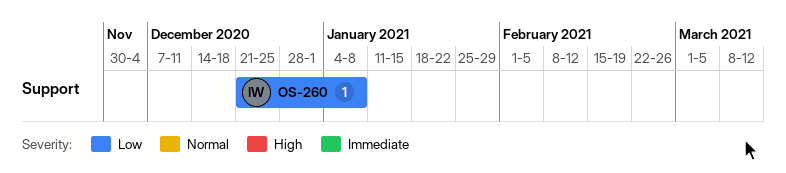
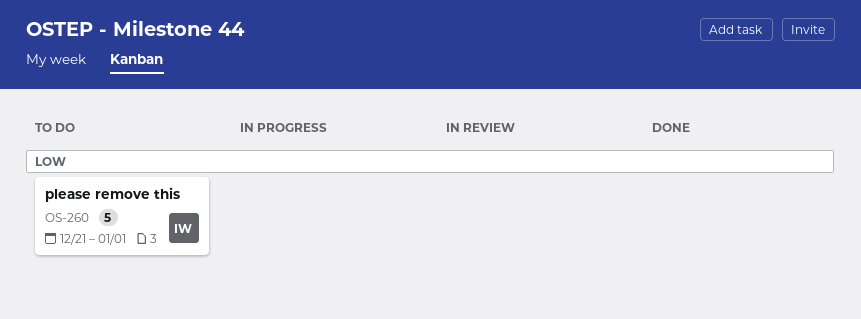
OS-260, estimate: 1 -> 5
OS-260, due: Jan 8 -> Jan 1

